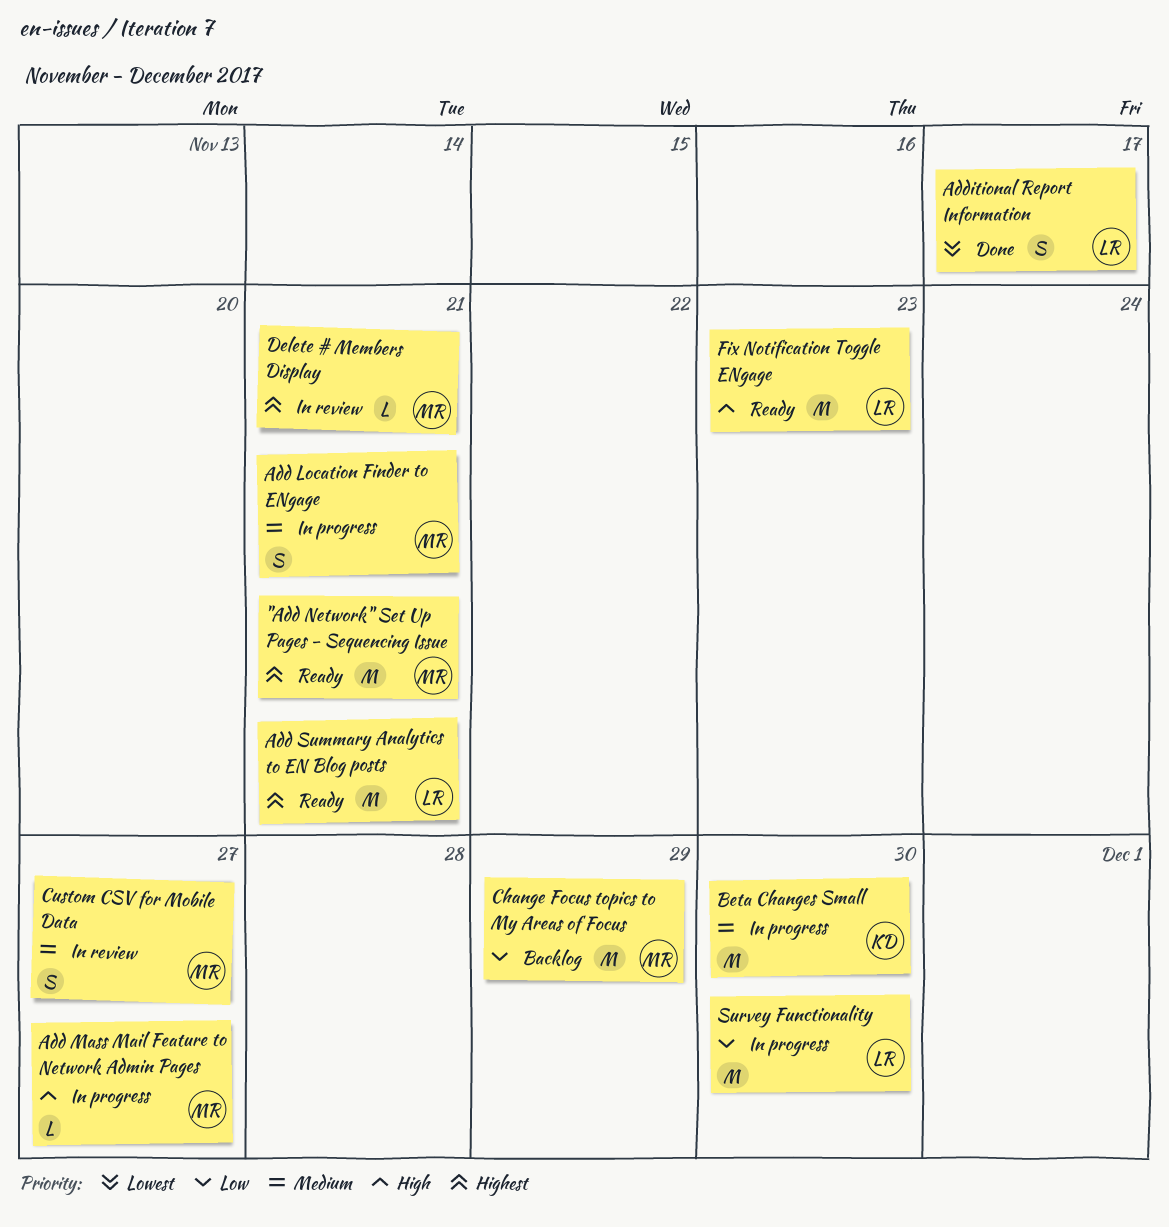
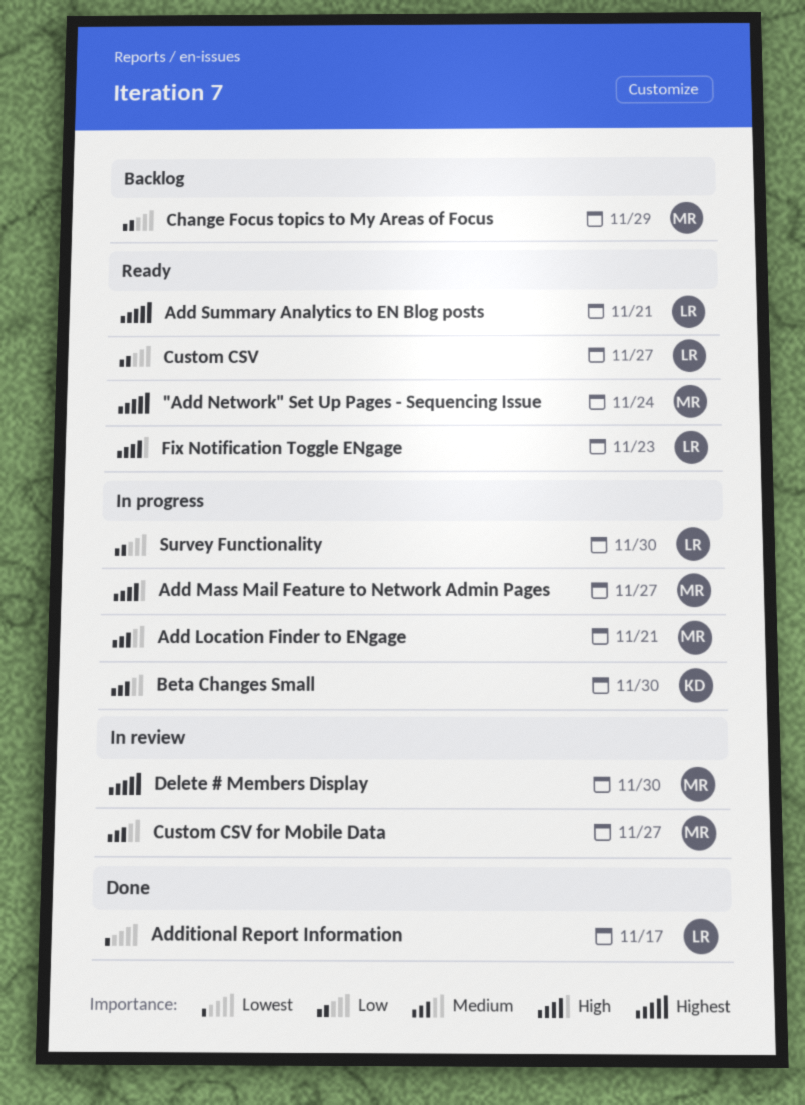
"Add Network" Set Up Pages - Sequencing Issue, due: Nov 21 -> Nov 24
Custom CSV: none -> present
Delete # Members Display, due: Nov 21 -> Nov 30

